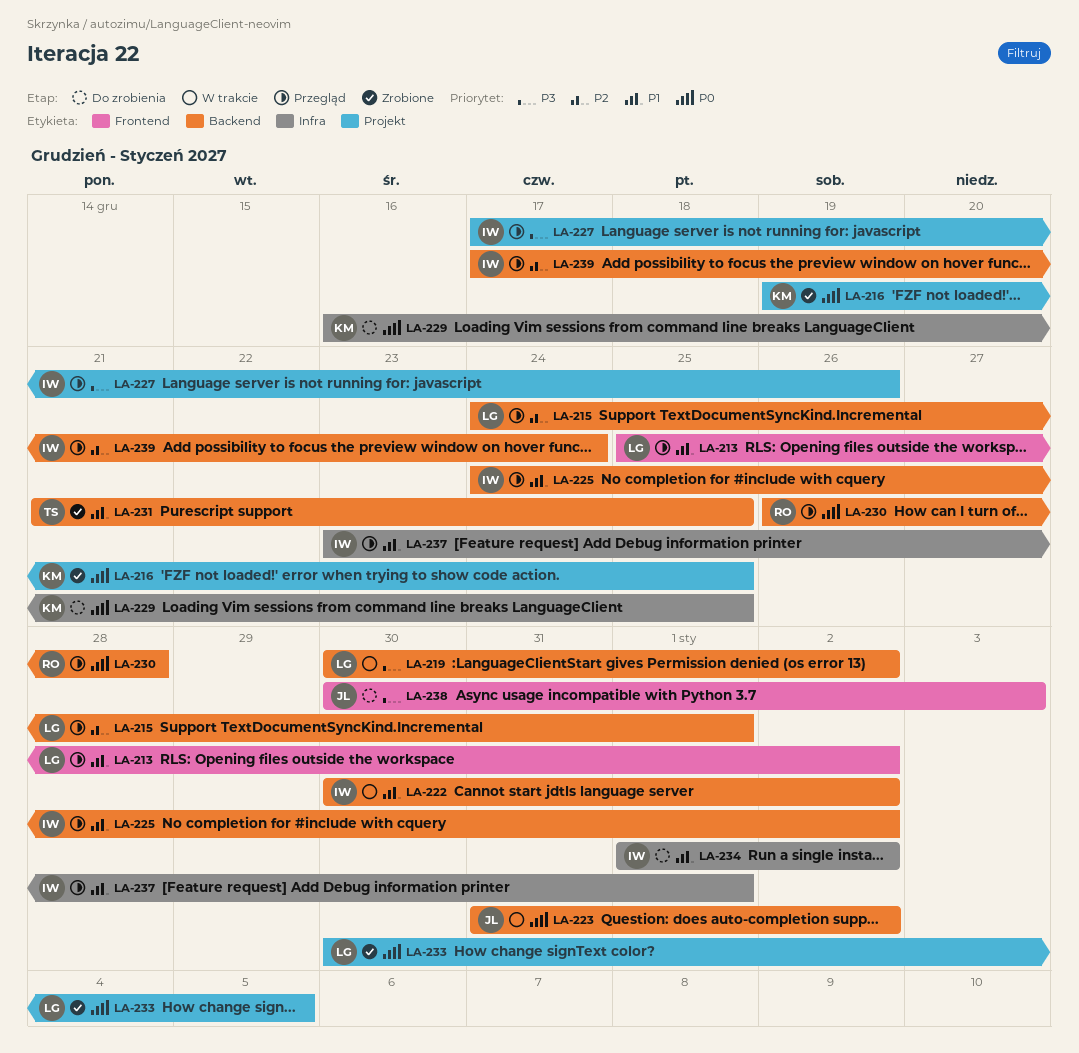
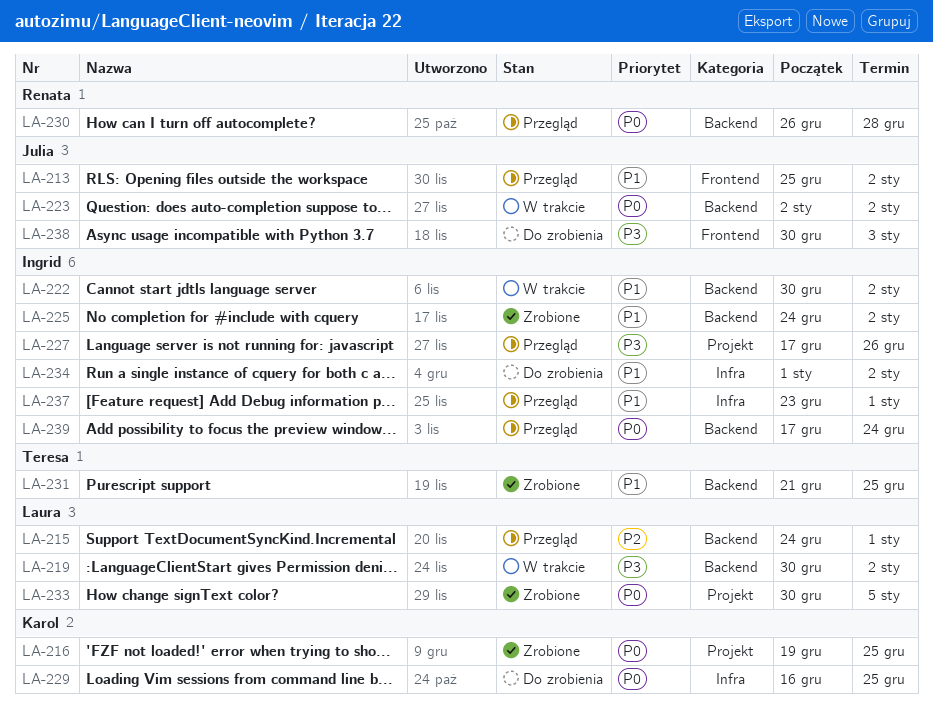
LA-213, owner: Laura -> Julia
LA-223, start: Dec 31 -> Jan 2
LA-225, status: Przegląd -> Zrobione
LA-239, priority: P2 -> P0

